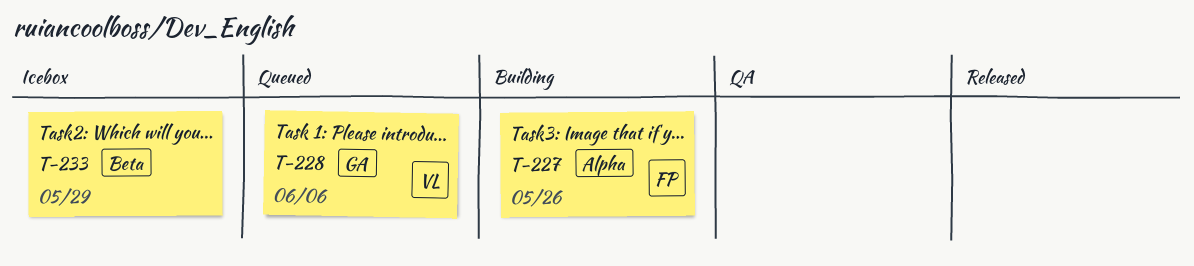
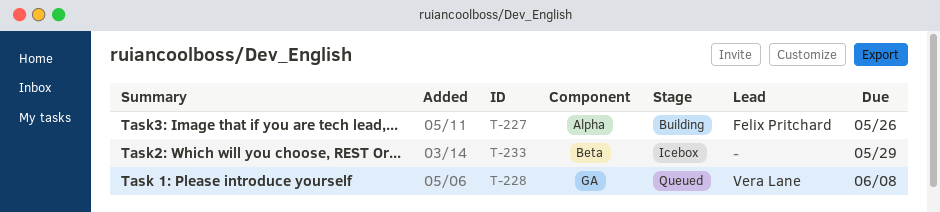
T-228, due: Jun 6 -> Jun 8

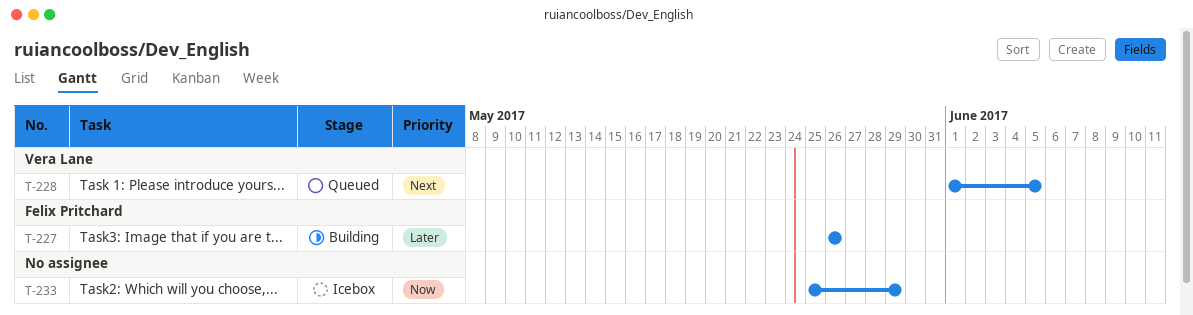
T-228, due: Jun 8 -> Jun 5

